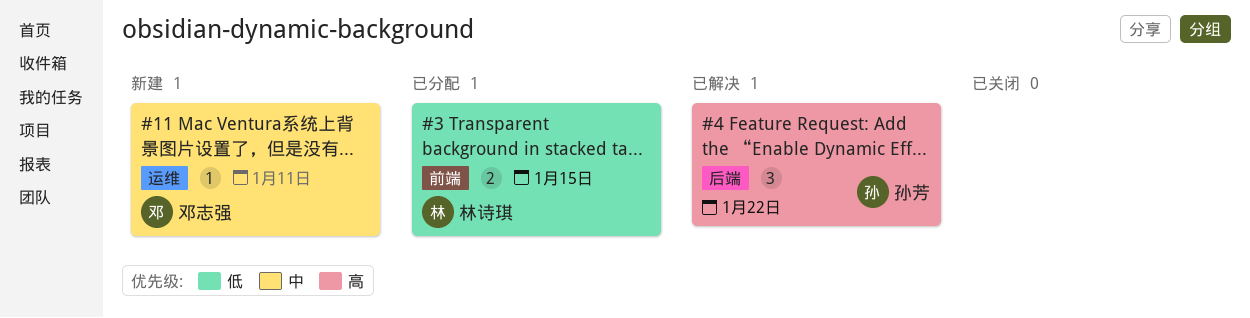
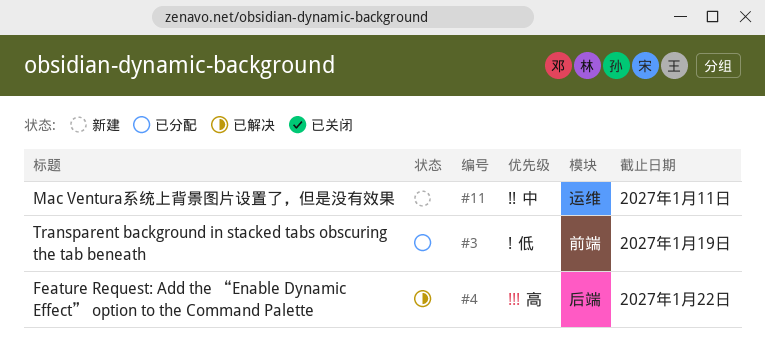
#3, due: Jan 15 -> Jan 19

